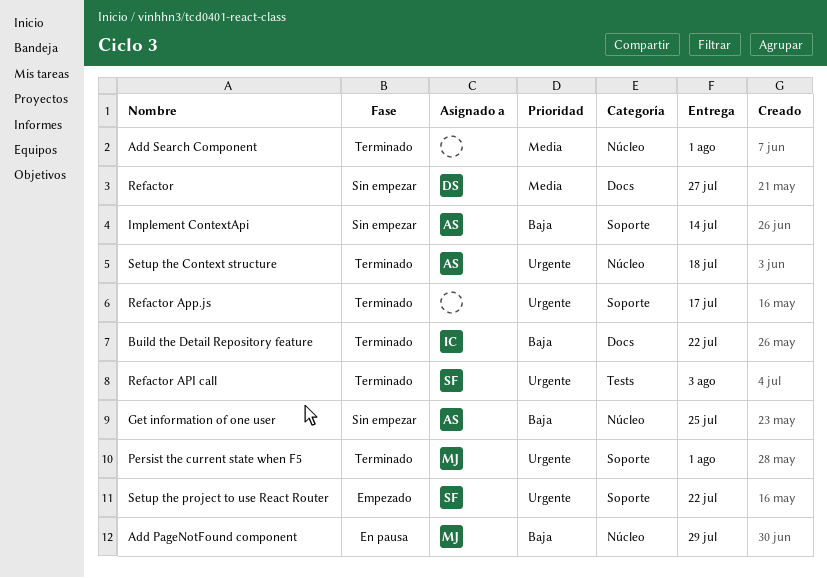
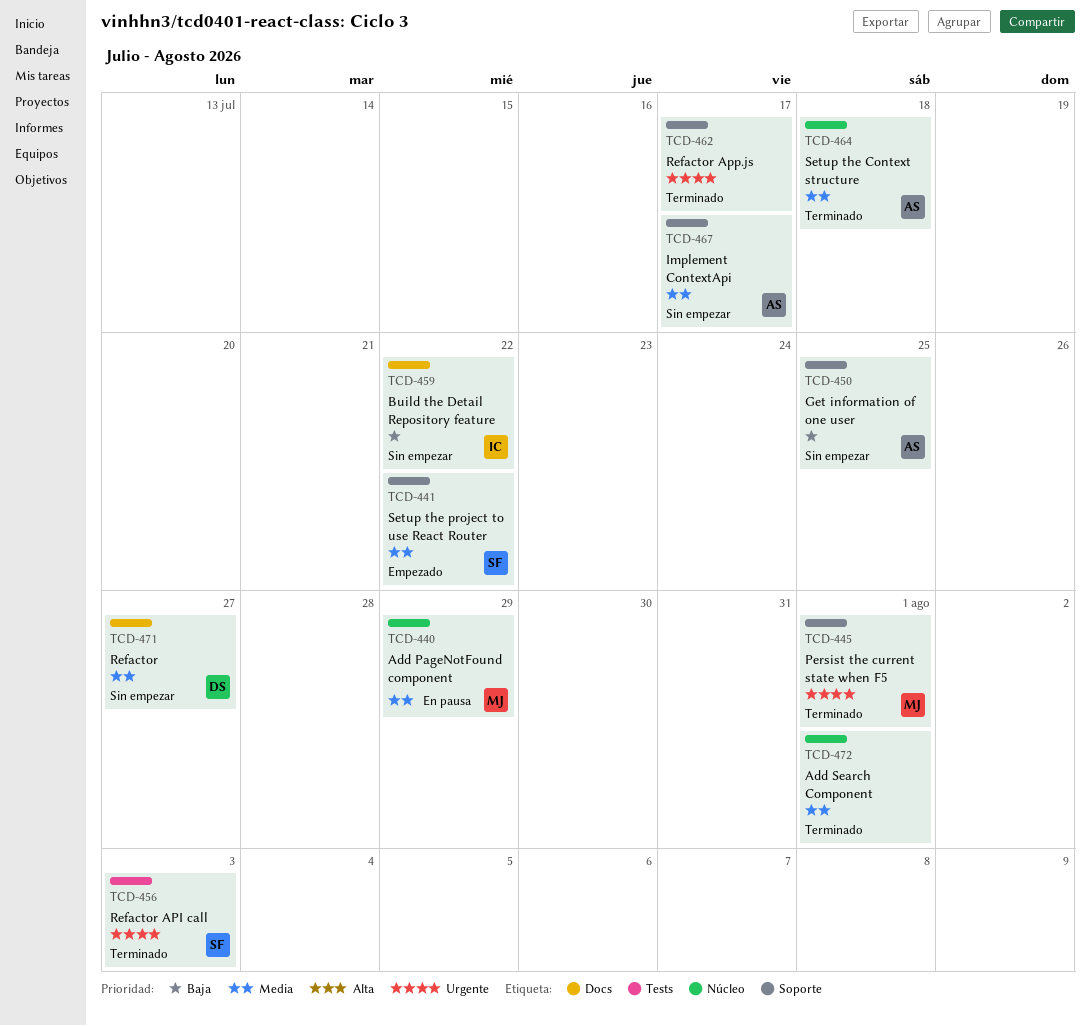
Add PageNotFound component, priority: Baja -> Media
Build the Detail Repository feature, status: Terminado -> Sin empezar
Get information of one user, label: Núcleo -> Soporte
Implement ContextApi, priority: Baja -> Media
Implement ContextApi, due: Jul 14 -> Jul 17
Setup the Context structure, priority: Urgente -> Media
Setup the project to use React Router, priority: Urgente -> Media

